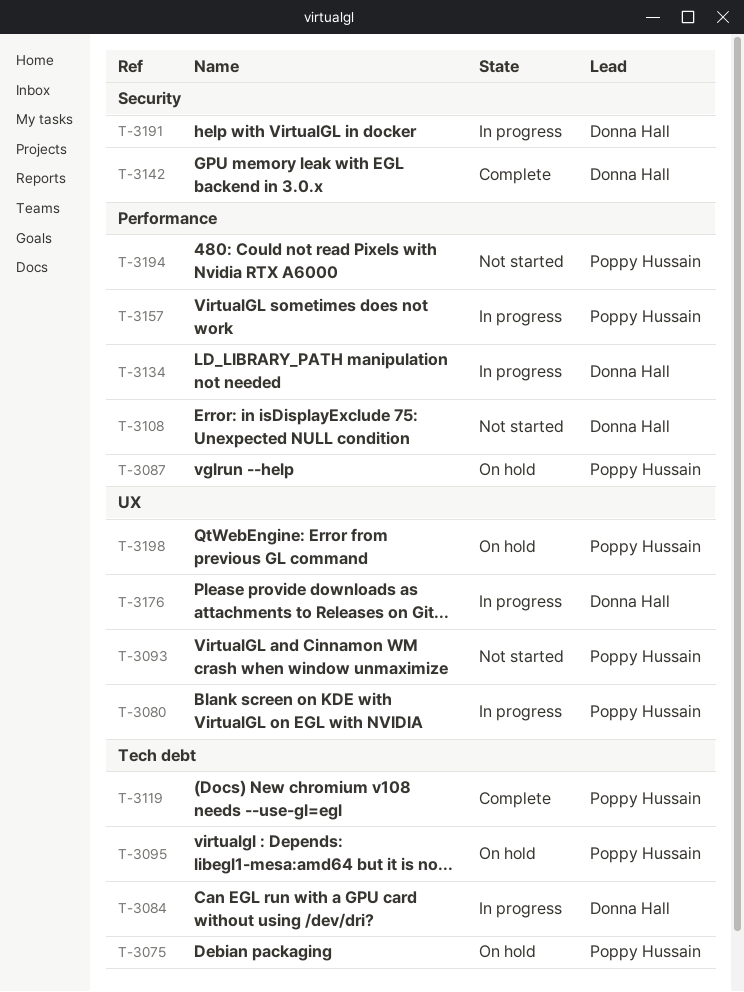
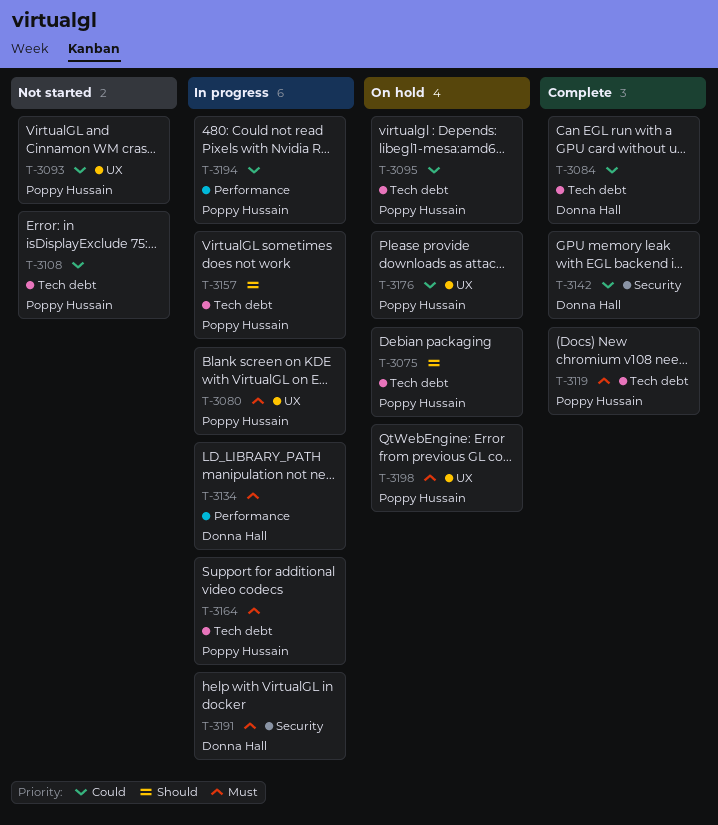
T-3084, status: In progress -> Complete
T-3087: present -> none
T-3108, owner: Donna Hall -> Poppy Hussain
T-3108, label: Performance -> Tech debt
T-3157, label: Performance -> Tech debt
T-3164: none -> present
T-3176, status: In progress -> On hold
T-3176, owner: Donna Hall -> Poppy Hussain
T-3194, status: Not started -> In progress

